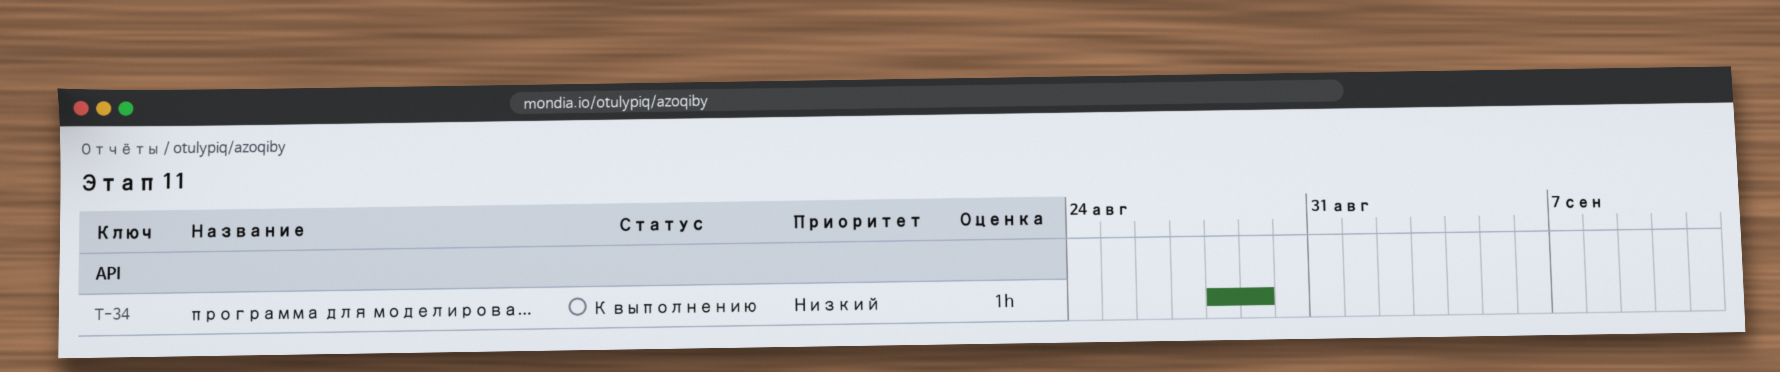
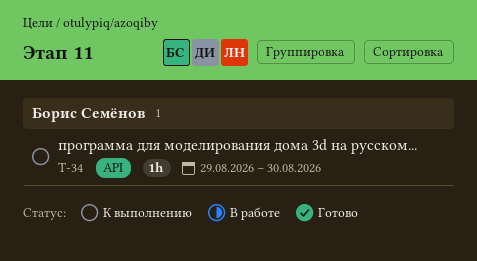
T-34, start: Aug 28 -> Aug 29
T-34, due: Aug 29 -> Aug 30

